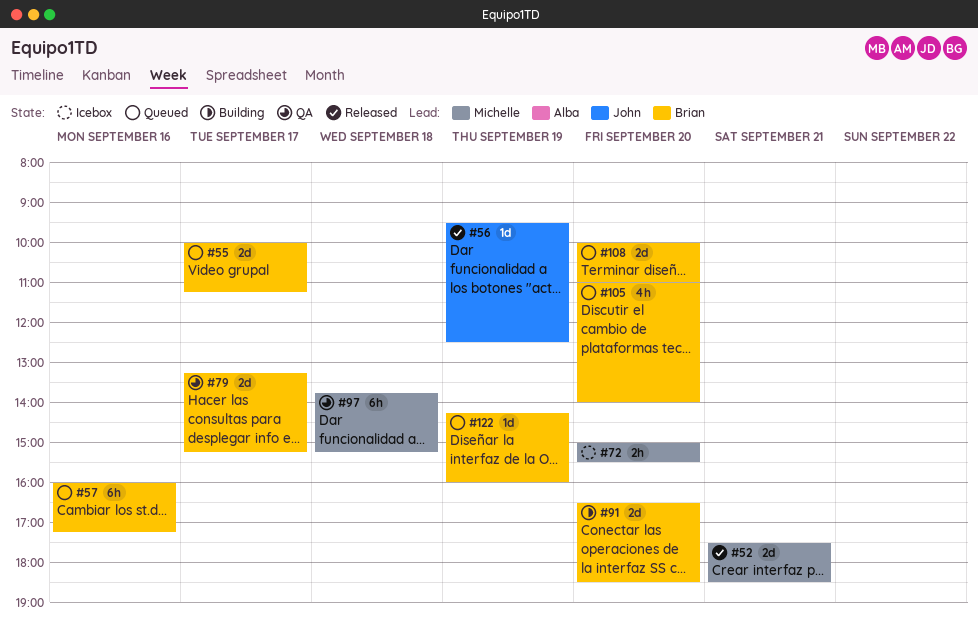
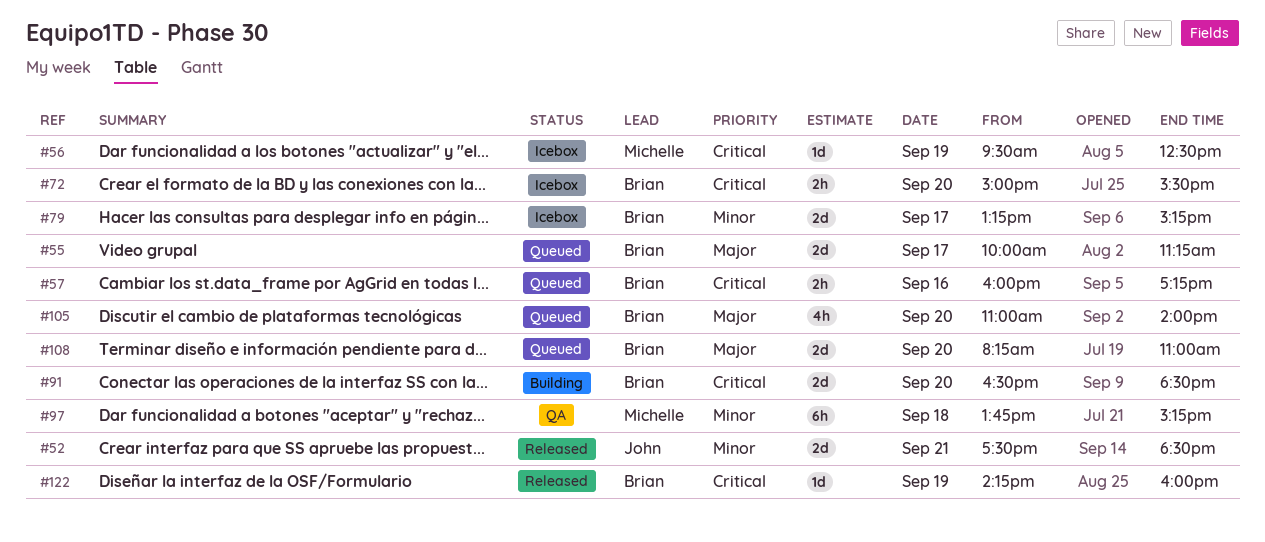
#52, owner: Michelle -> John
#56, status: Released -> Icebox
#56, owner: John -> Michelle
#57, estimate: 6h -> 2h
#72, owner: Michelle -> Brian
#79, status: QA -> Icebox
#108, begins: 10:00 -> 08:15
#122, status: Queued -> Released

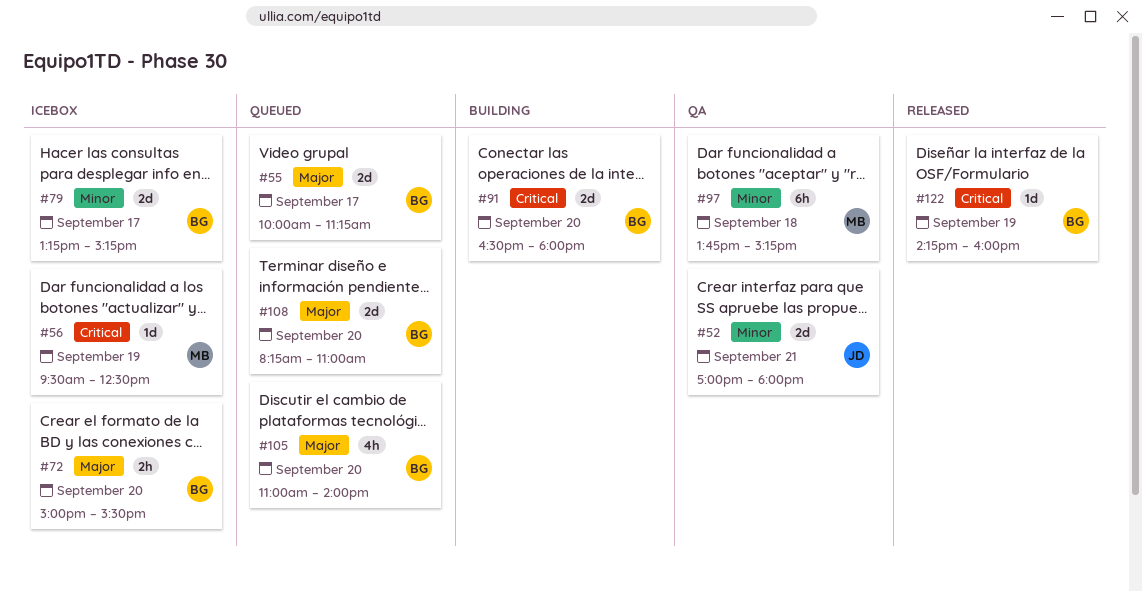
#52, status: Released -> QA
#52, begins: 17:30 -> 17:00
#52, ends: 18:30 -> 18:00
#57: present -> none
#72, priority: Critical -> Major
#91, ends: 18:30 -> 18:00

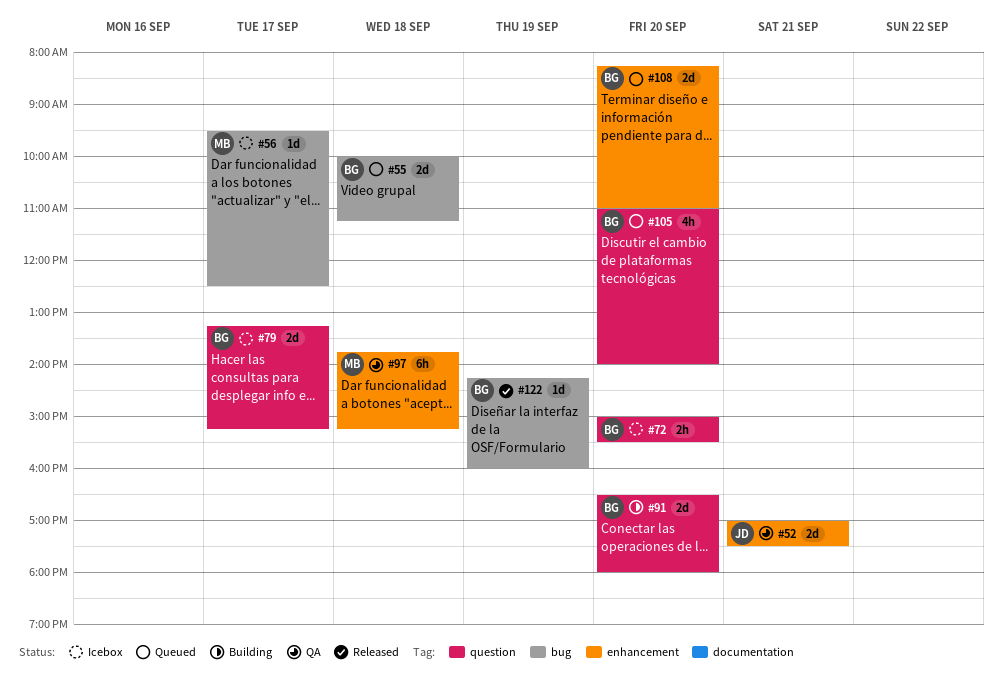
#52, ends: 18:00 -> 17:30
#55, day: Sep 17 -> Sep 18
#56, day: Sep 19 -> Sep 17

